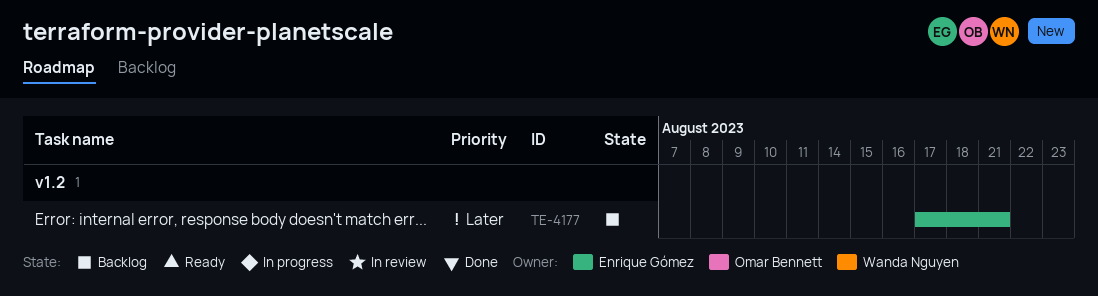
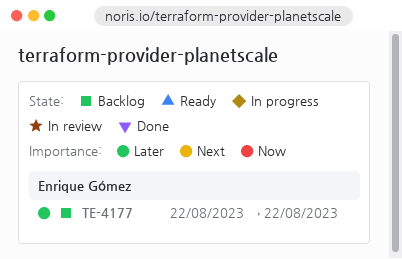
TE-4177, start: Aug 17 -> Aug 22
TE-4177, due: Aug 21 -> Aug 22

